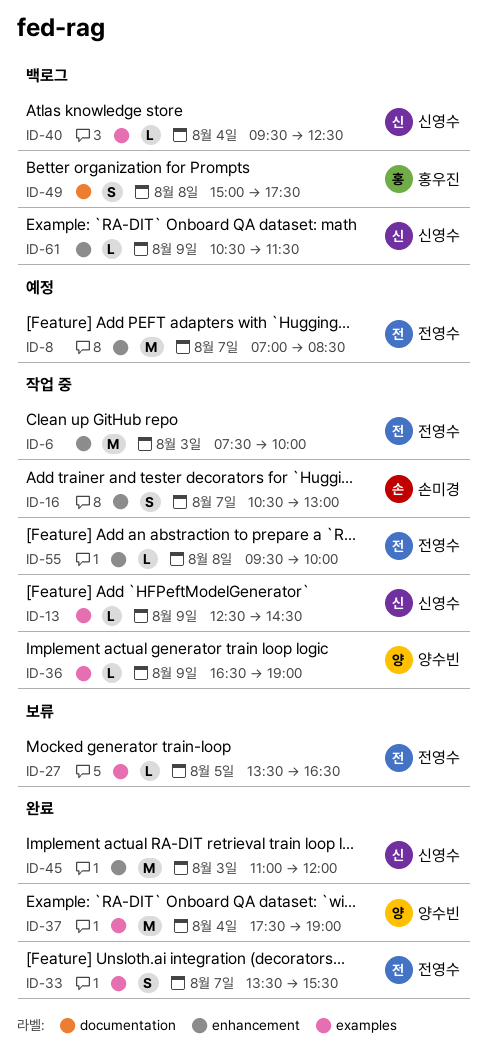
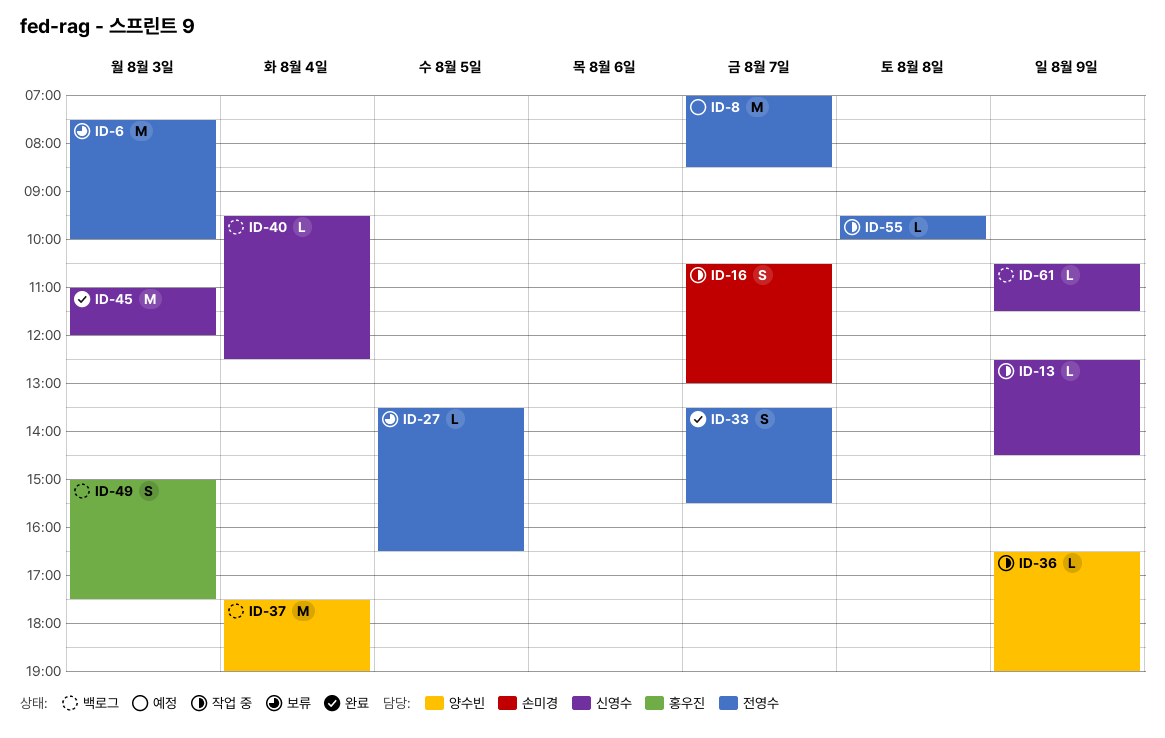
ID-6, status: 작업 중 -> 보류
ID-37, status: 완료 -> 백로그
ID-49, day: Aug 8 -> Aug 3

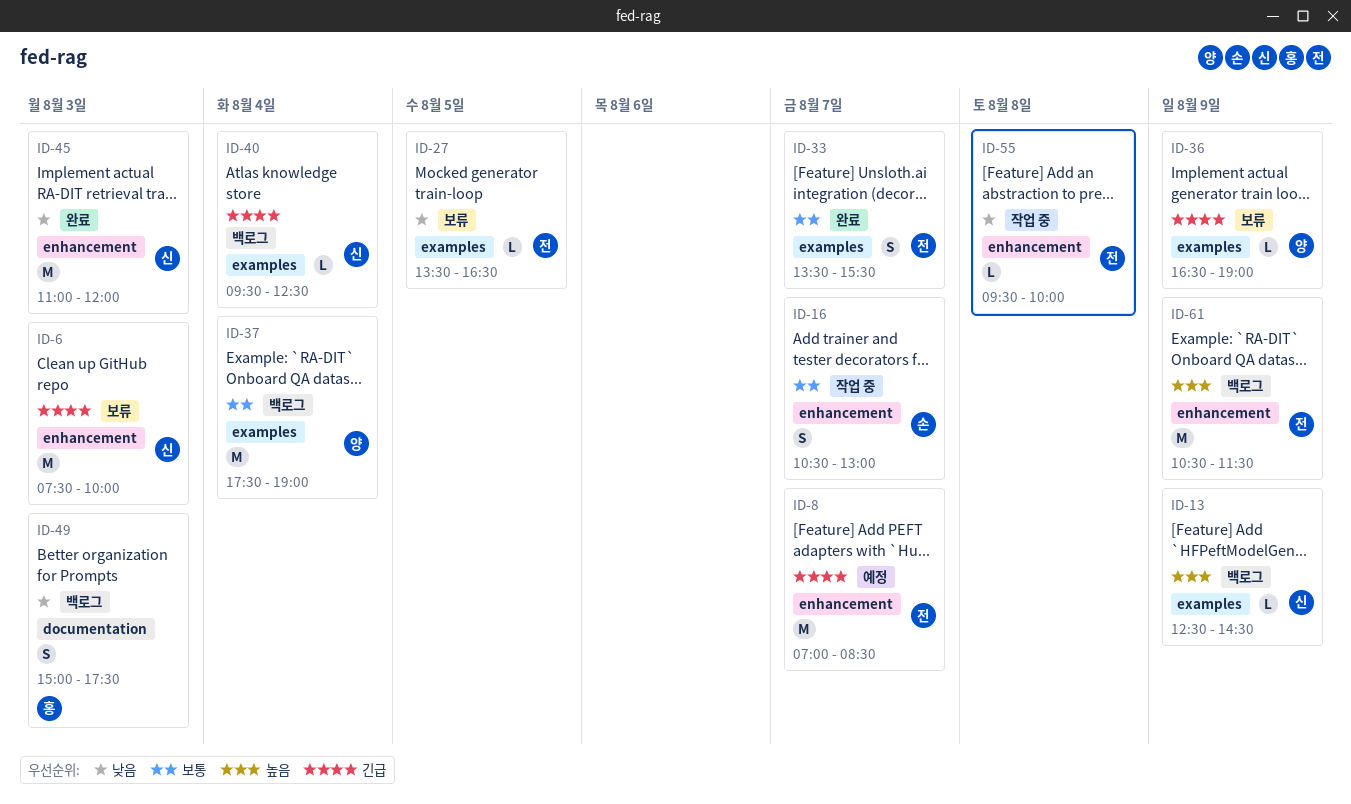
ID-6, owner: 전영수 -> 신영수
ID-13, status: 작업 중 -> 백로그
ID-36, status: 작업 중 -> 보류
ID-61, owner: 신영수 -> 전영수
ID-61, estimate: L -> M

